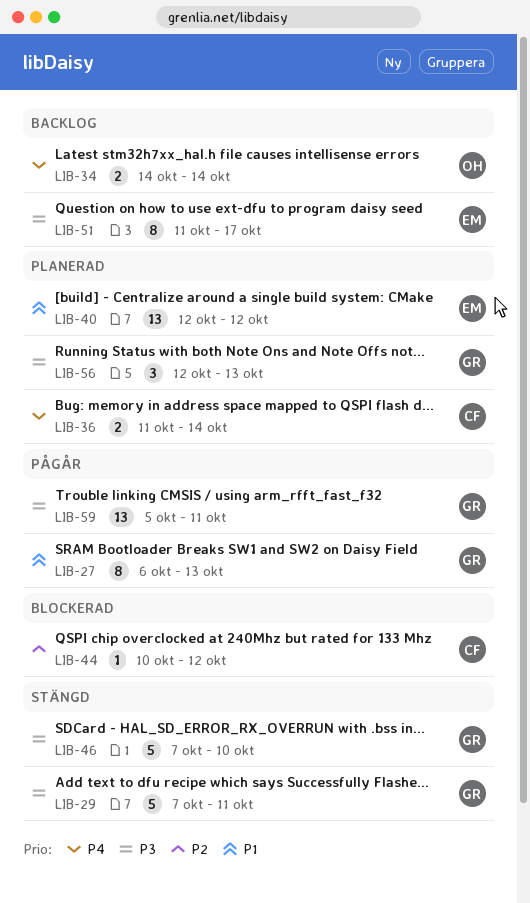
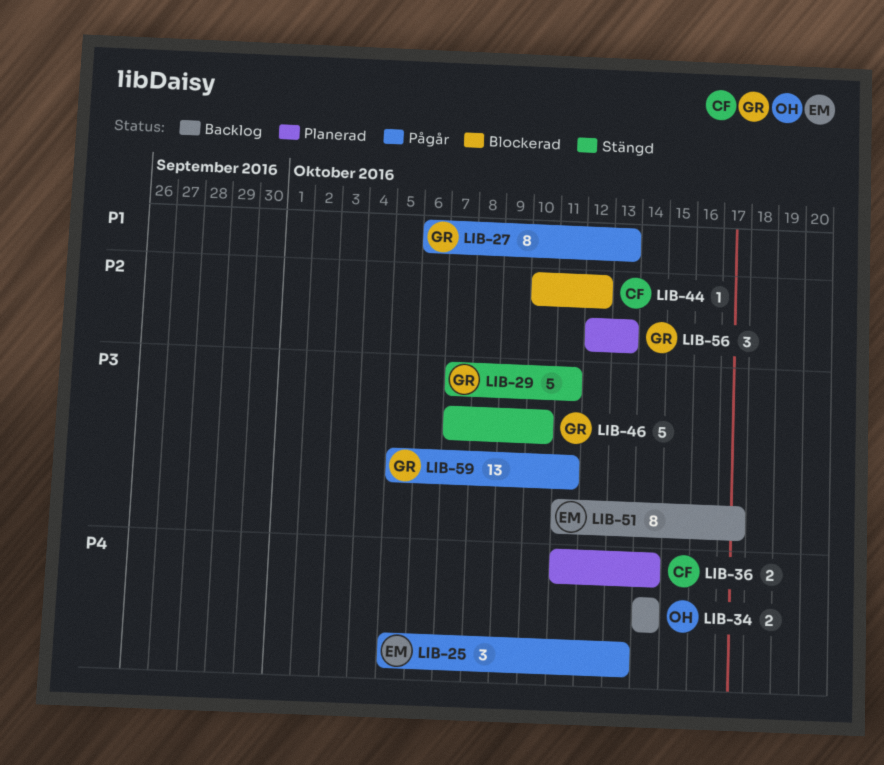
LIB-25: none -> present
LIB-40: present -> none
LIB-56, priority: P3 -> P2

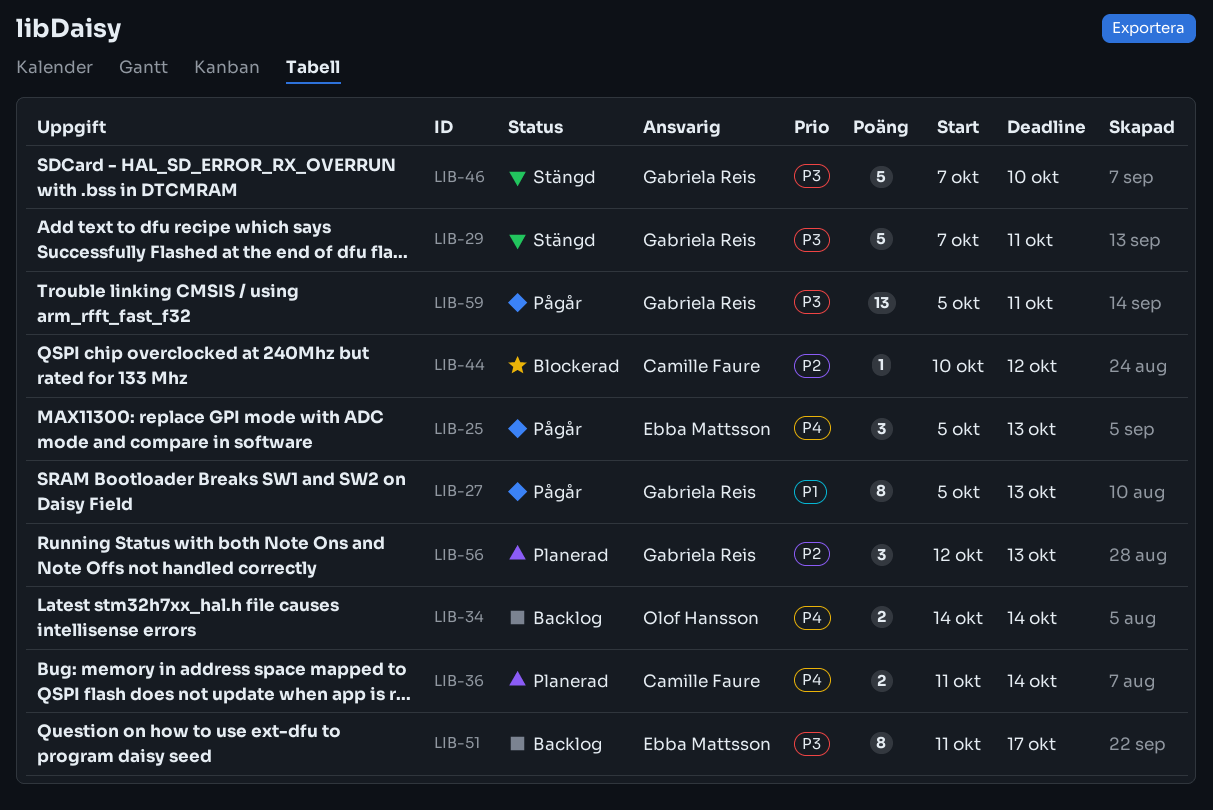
LIB-27, start: Oct 6 -> Oct 5

